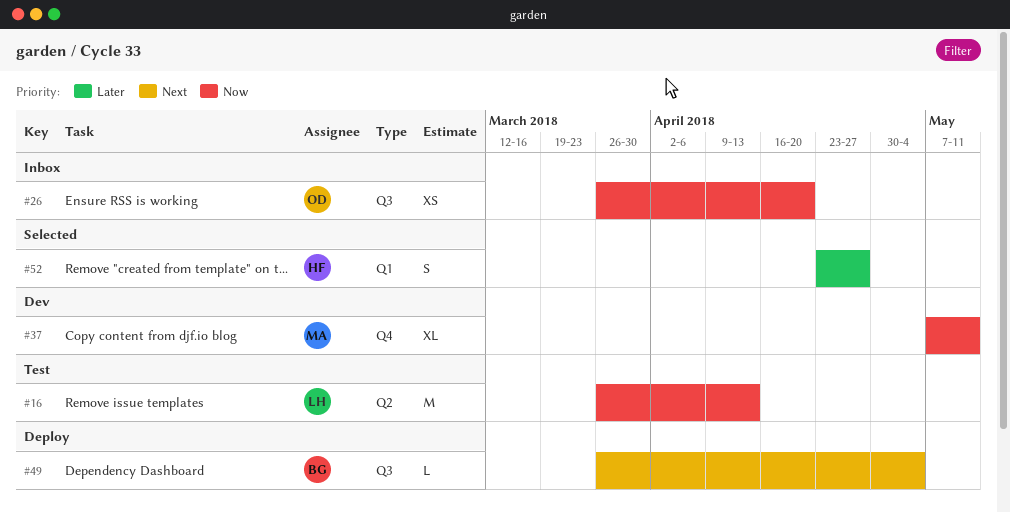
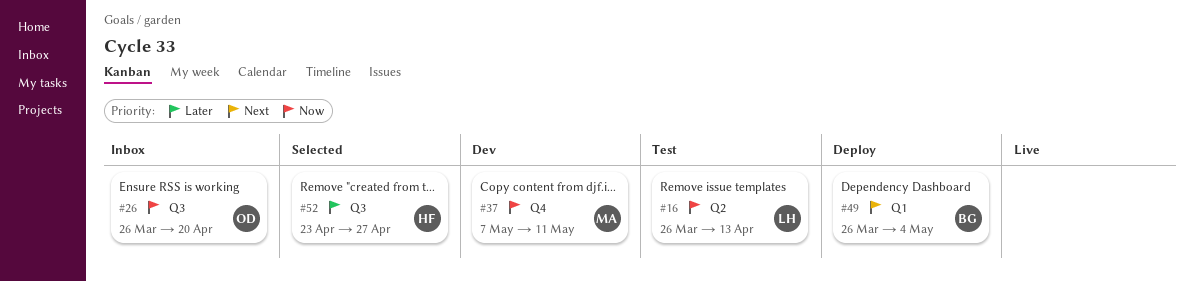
#49, label: Q3 -> Q1
#52, label: Q1 -> Q3

